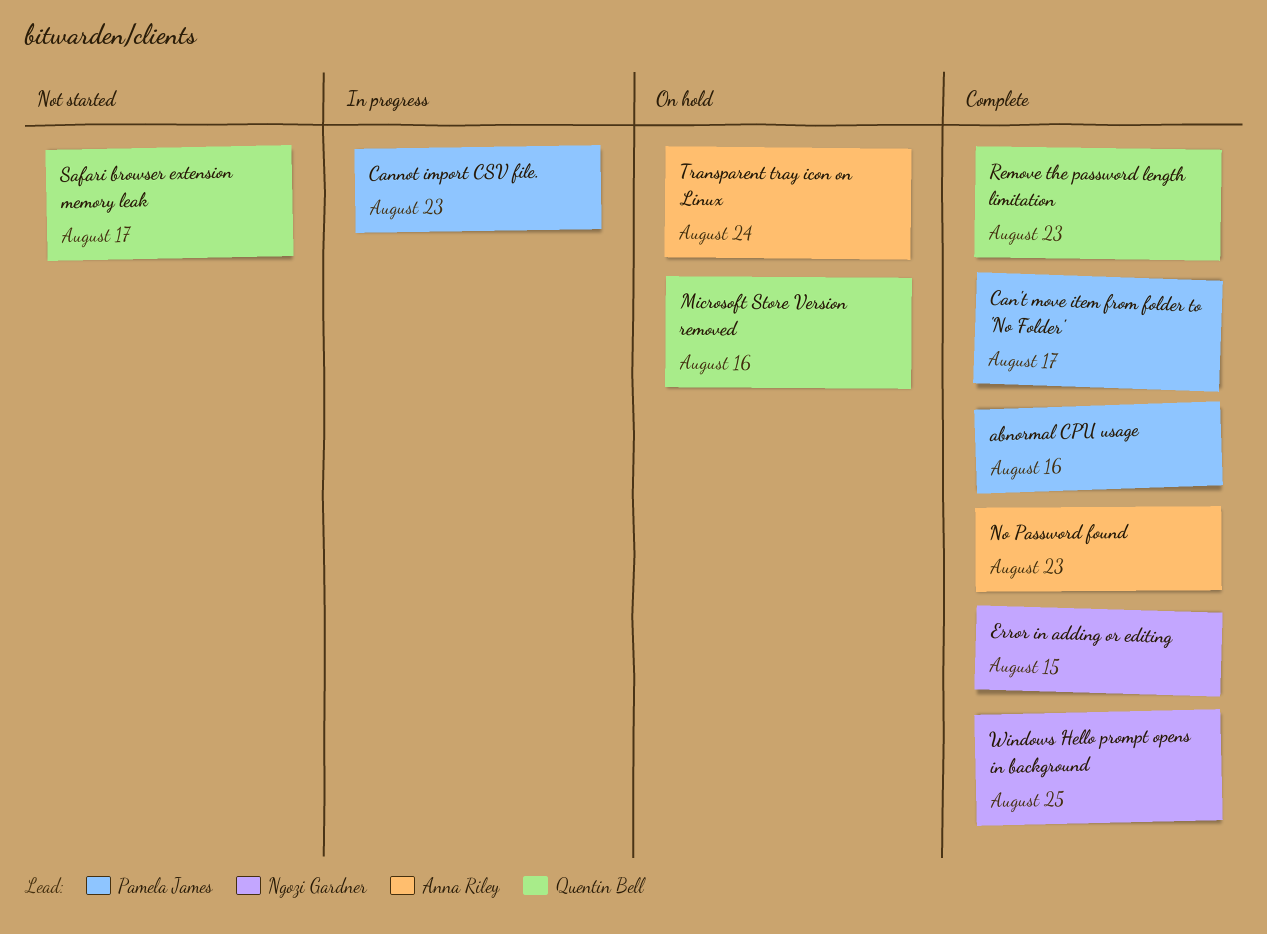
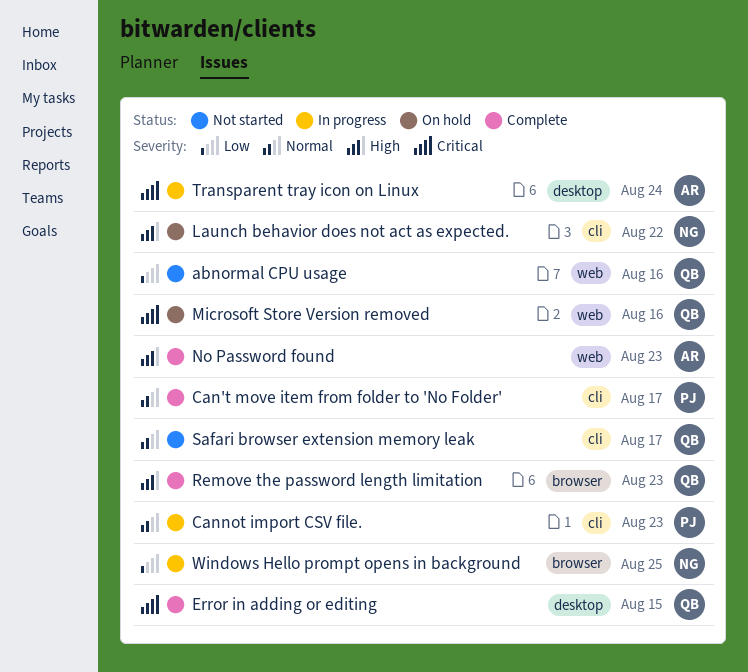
abnormal CPU usage, status: Complete -> Not started
abnormal CPU usage, owner: Pamela James -> Quentin Bell
Error in adding or editing, owner: Ngozi Gardner -> Quentin Bell
Launch behavior does not act as expected.: none -> present
Transparent tray icon on Linux, status: On hold -> In progress
Windows Hello prompt opens in background, status: Complete -> In progress

